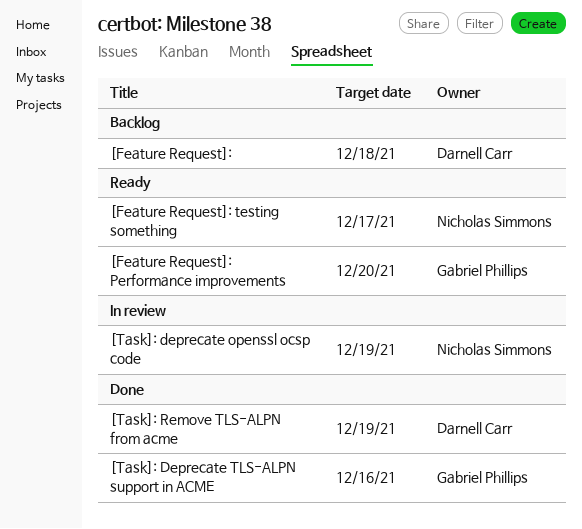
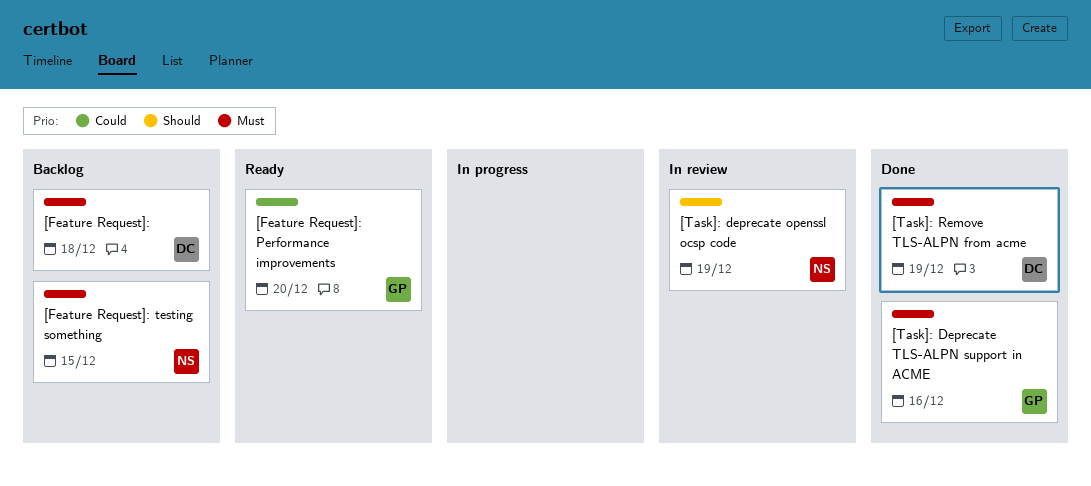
[Feature Request]: testing something, status: Ready -> Backlog
[Feature Request]: testing something, due: Dec 17 -> Dec 15

